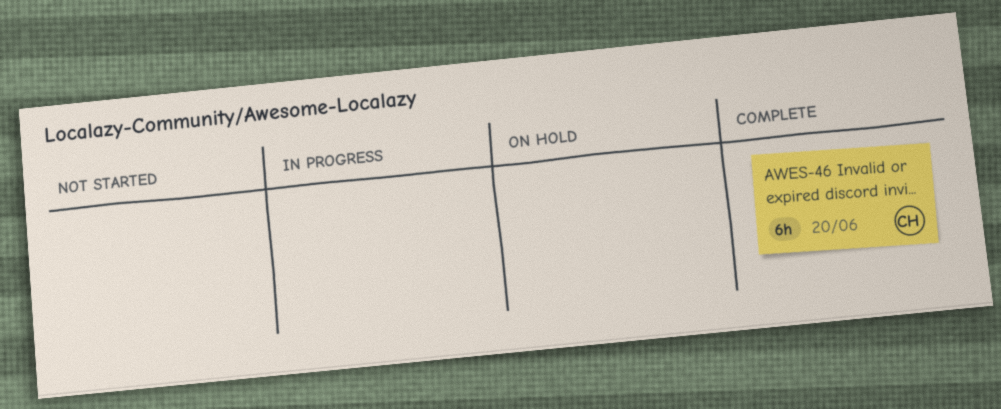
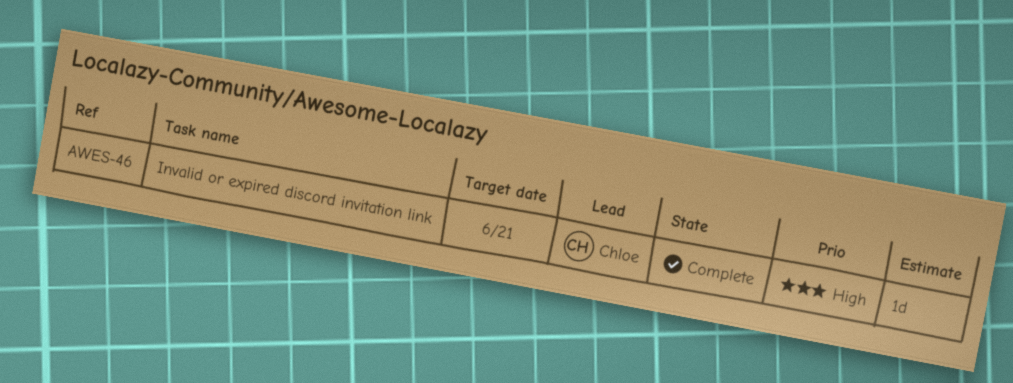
AWES-46, estimate: 6h -> 1d
AWES-46, due: Jun 20 -> Jun 21

